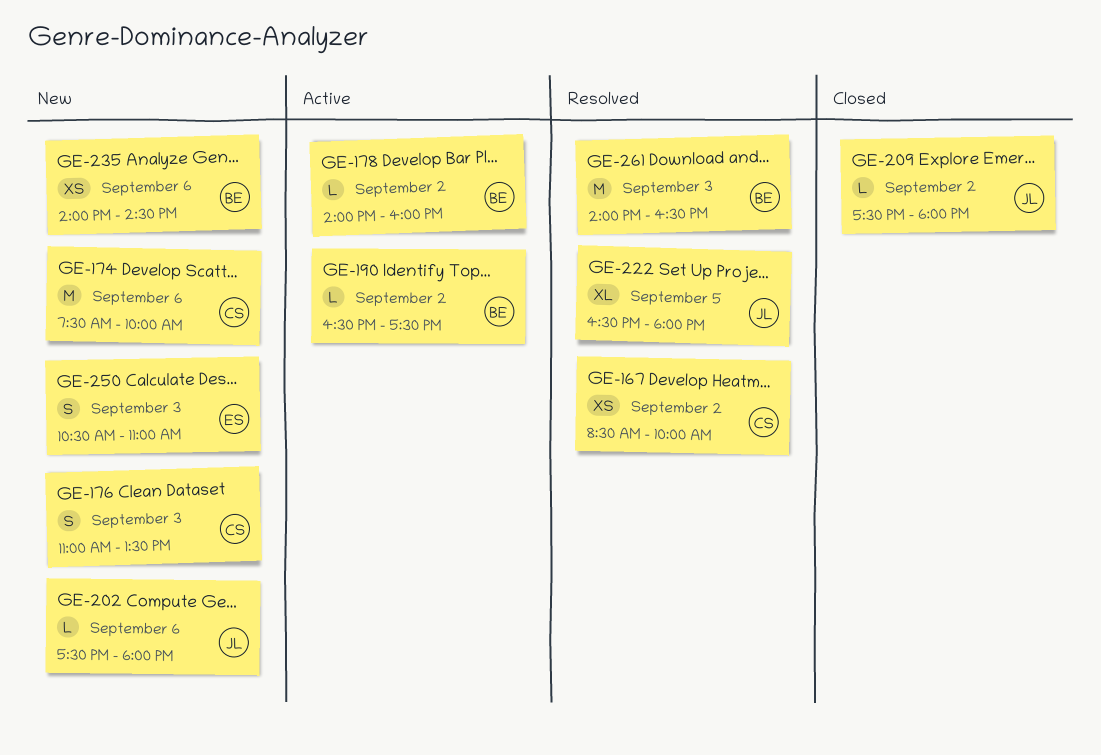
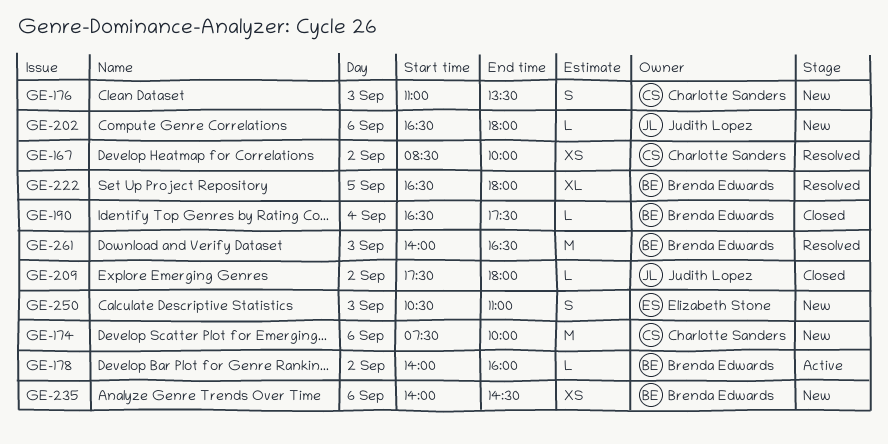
GE-190, status: Active -> Closed
GE-190, day: Sep 2 -> Sep 4
GE-202, begins: 17:30 -> 16:30
GE-222, owner: Judith Lopez -> Brenda Edwards

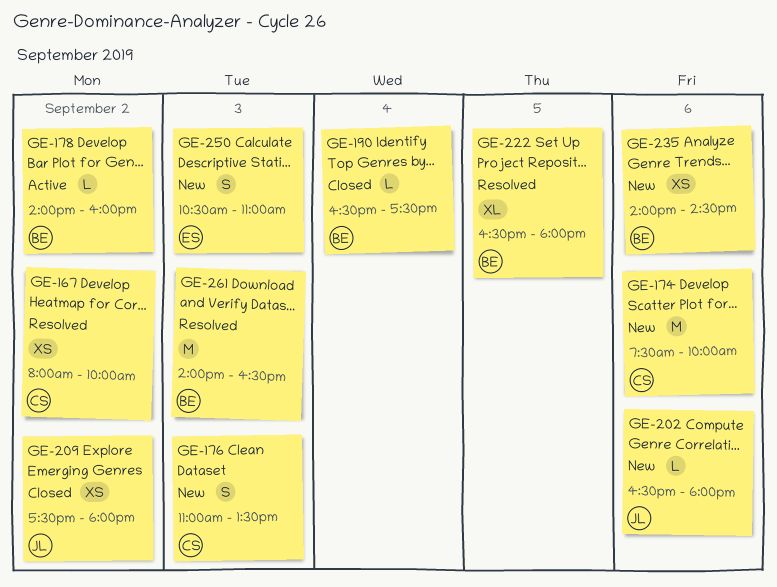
GE-167, begins: 08:30 -> 08:00
GE-209, estimate: L -> XS

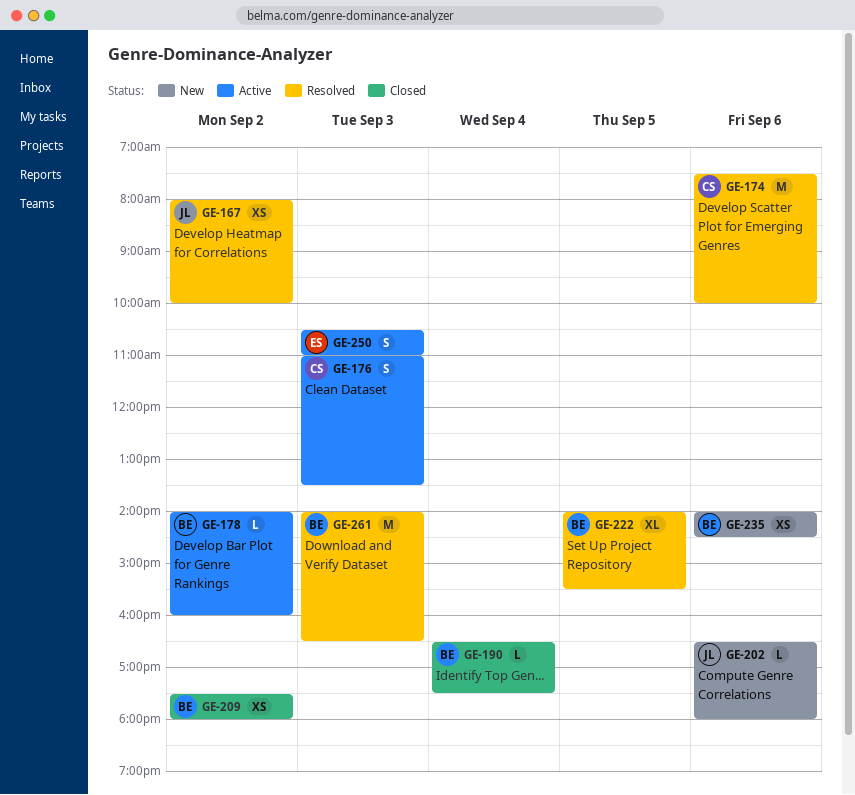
GE-167, owner: CS -> JL
GE-174, status: New -> Resolved
GE-176, status: New -> Active
GE-209, owner: JL -> BE
GE-222, begins: 16:30 -> 14:00
GE-222, ends: 18:00 -> 15:30
GE-250, status: New -> Active

